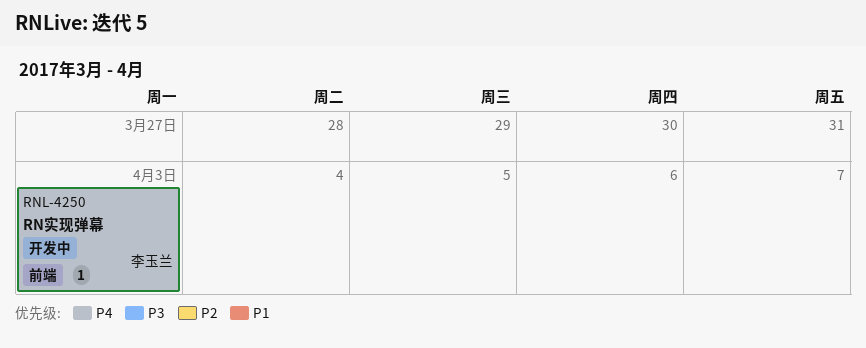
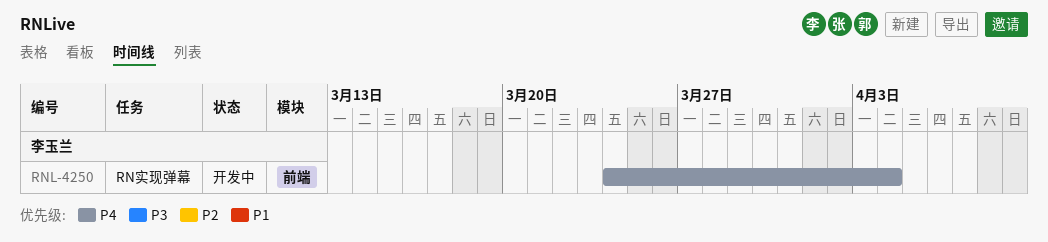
RNL-4250, due: Apr 3 -> Apr 4

